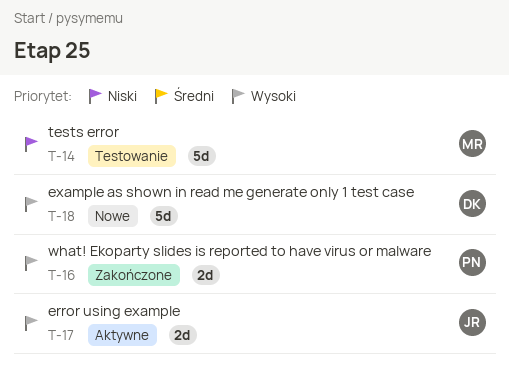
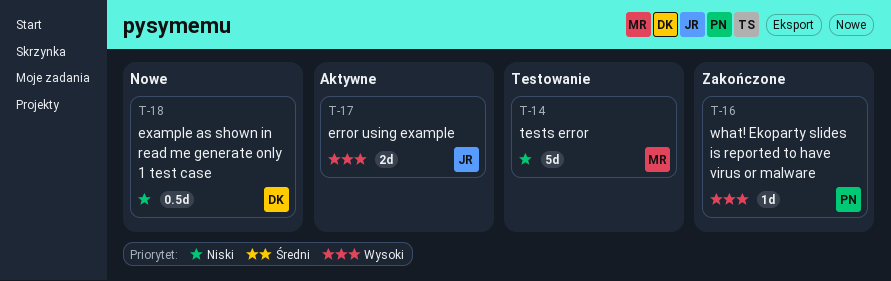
T-16, estimate: 2d -> 1d
T-18, priority: Wysoki -> Niski
T-18, estimate: 5d -> 0.5d

